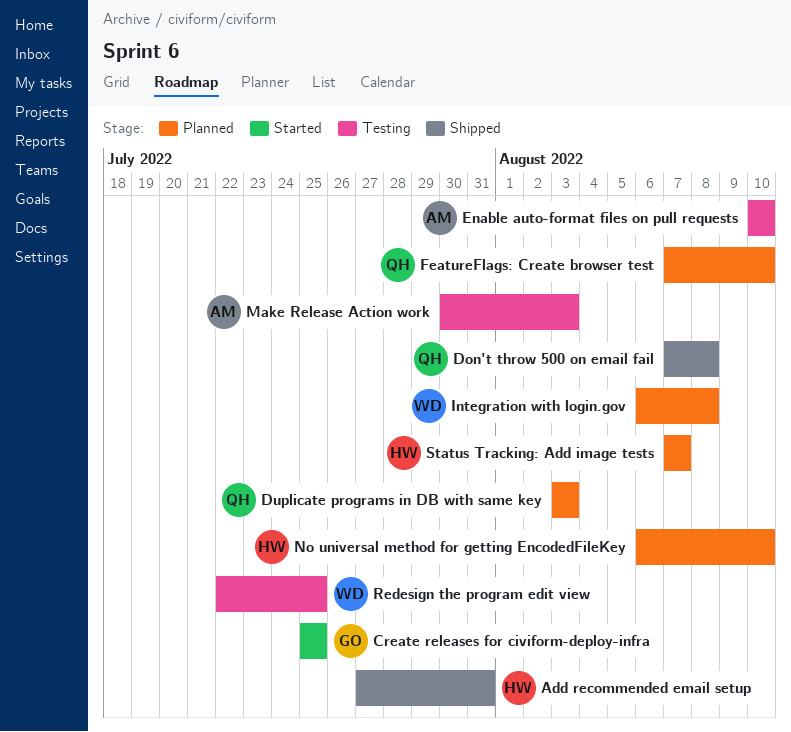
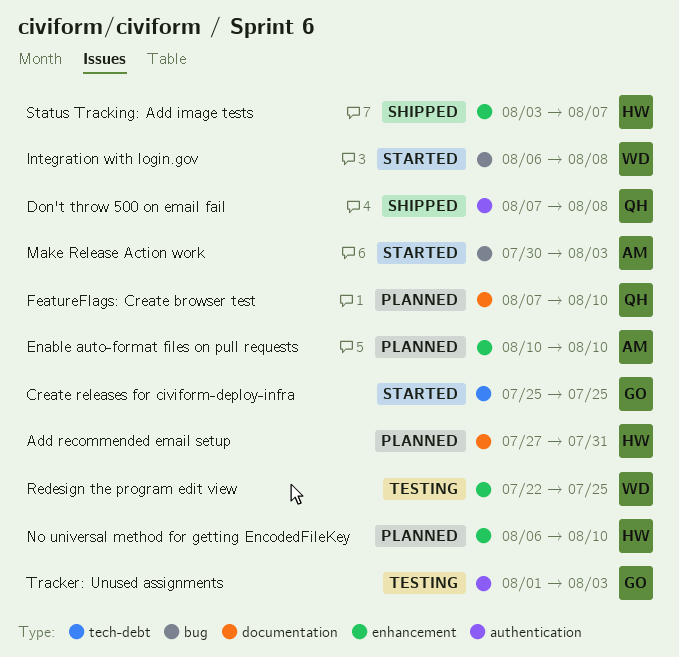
Add recommended email setup, status: Shipped -> Planned
Duplicate programs in DB with same key: present -> none
Enable auto-format files on pull requests, status: Testing -> Planned
Integration with login.gov, status: Planned -> Started
Make Release Action work, status: Testing -> Started
Status Tracking: Add image tests, status: Planned -> Shipped
Status Tracking: Add image tests, start: Aug 7 -> Aug 3
Tracker: Unused assignments: none -> present

